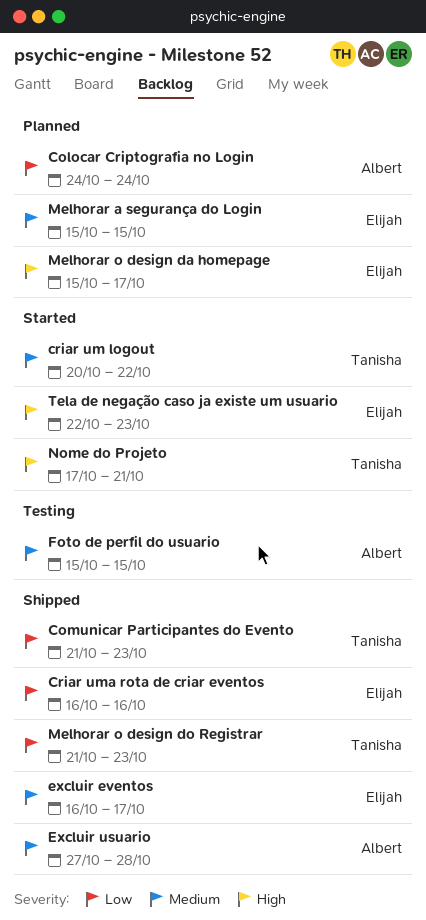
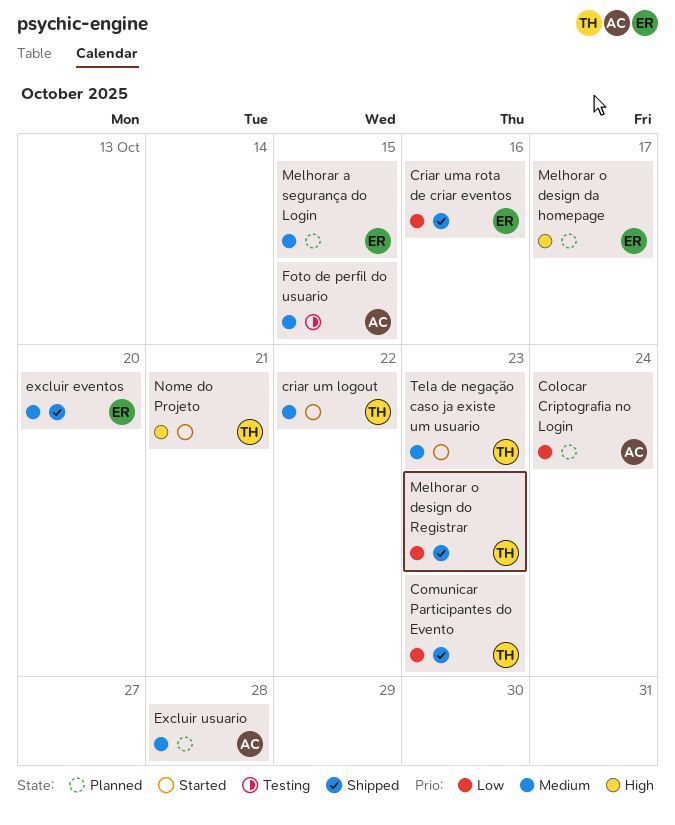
excluir eventos, due: Oct 17 -> Oct 20
Excluir usuario, status: Shipped -> Planned
Tela de negação caso ja existe um usuario, owner: Elijah -> Tanisha
Tela de negação caso ja existe um usuario, priority: High -> Medium

